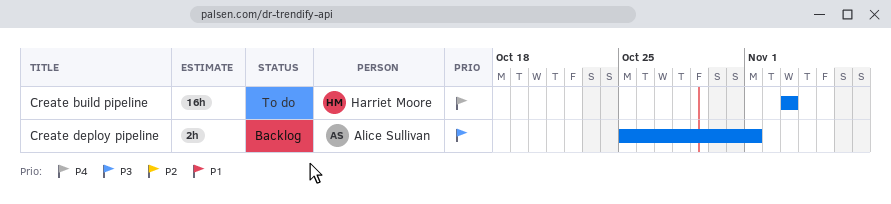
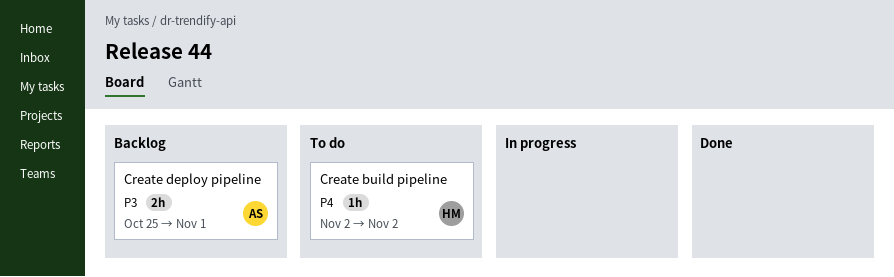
Create build pipeline, estimate: 16h -> 1h
Create build pipeline, start: Nov 3 -> Nov 2
Create build pipeline, due: Nov 3 -> Nov 2

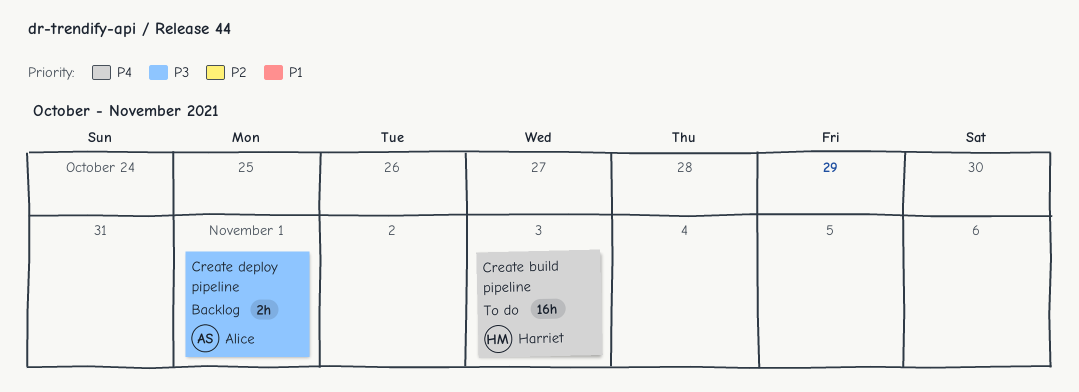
Create build pipeline, estimate: 1h -> 16h
Create build pipeline, due: Nov 2 -> Nov 3

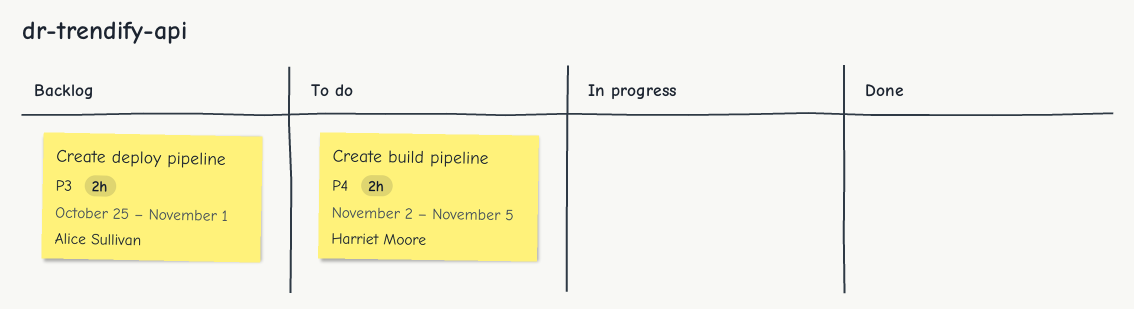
Create build pipeline, estimate: 16h -> 2h
Create build pipeline, due: Nov 3 -> Nov 5

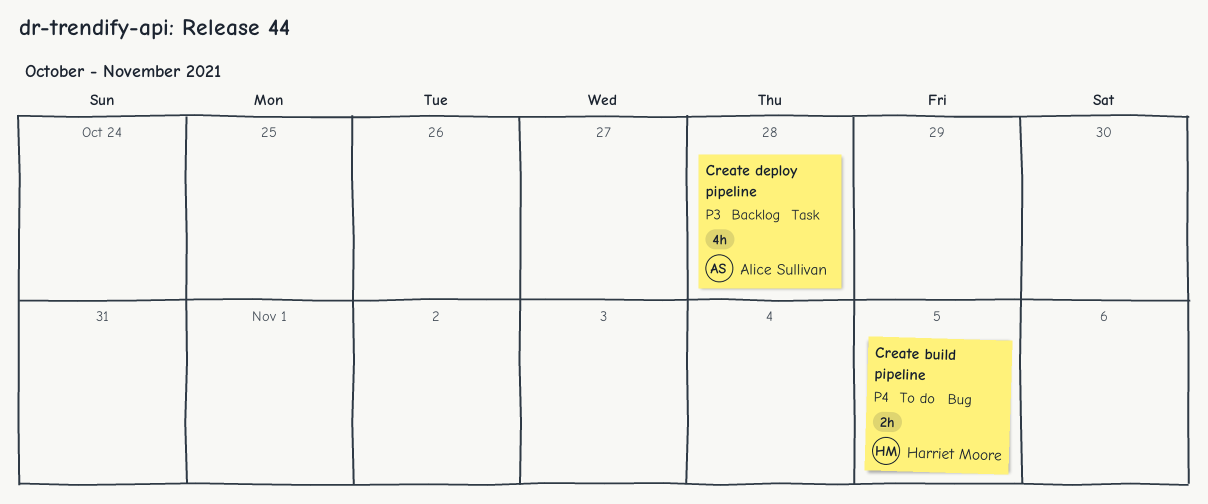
Create deploy pipeline, estimate: 2h -> 4h
Create deploy pipeline, due: Nov 1 -> Oct 28

